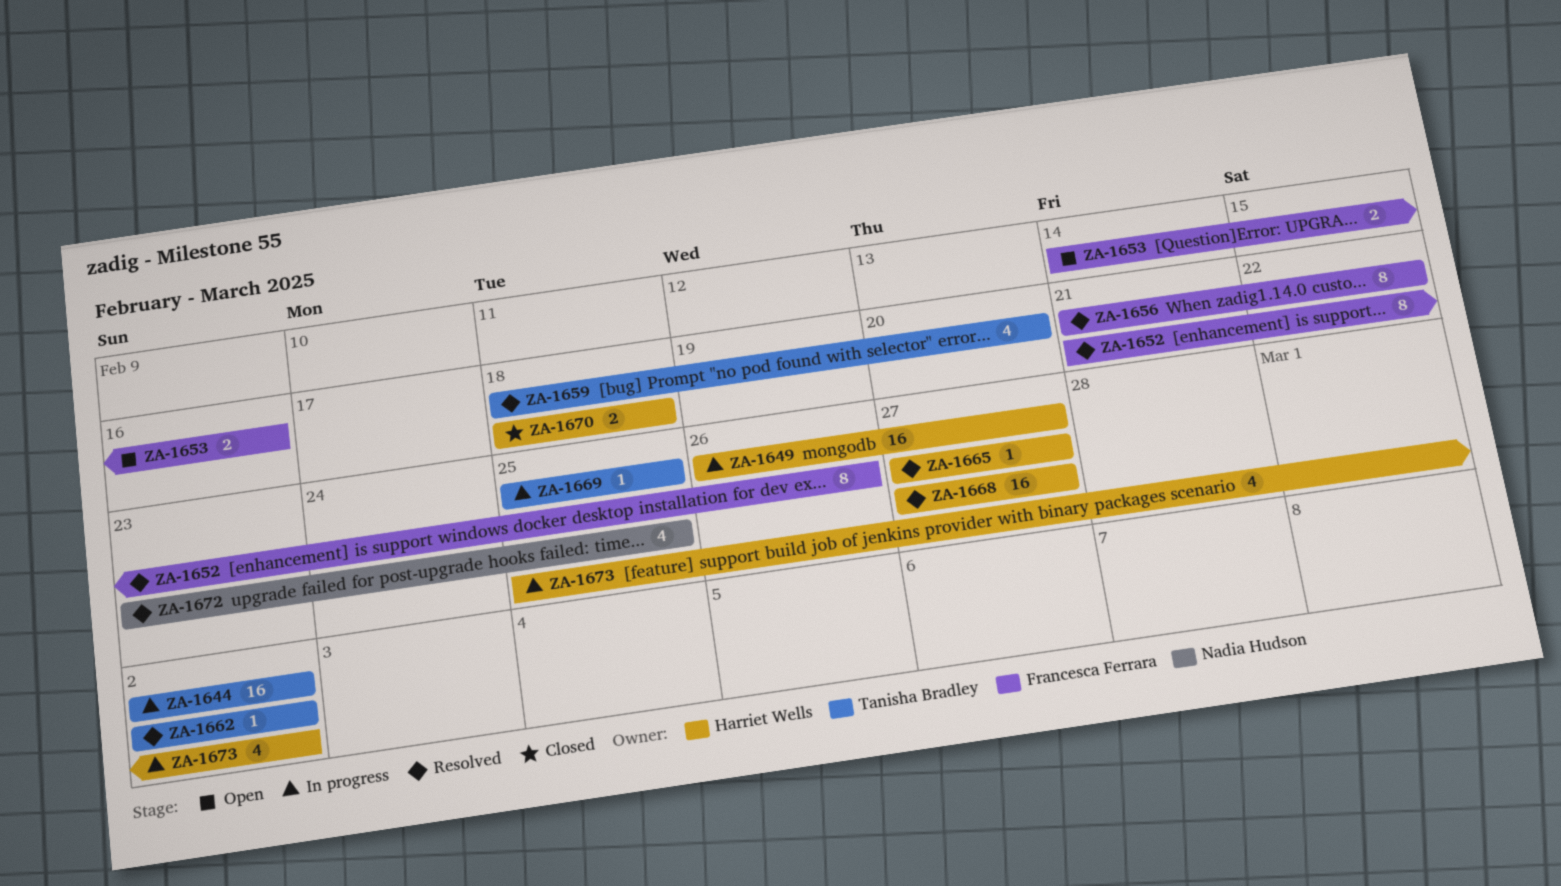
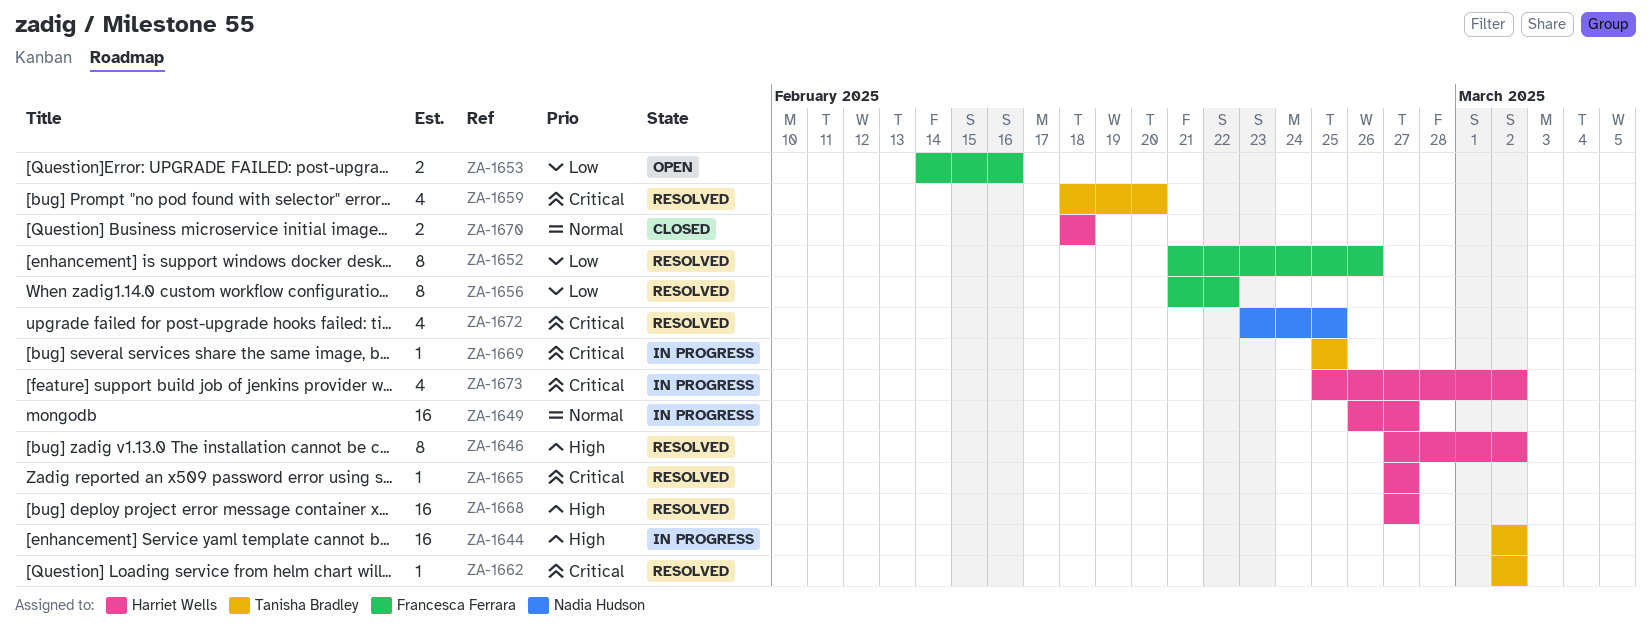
ZA-1646: none -> present

